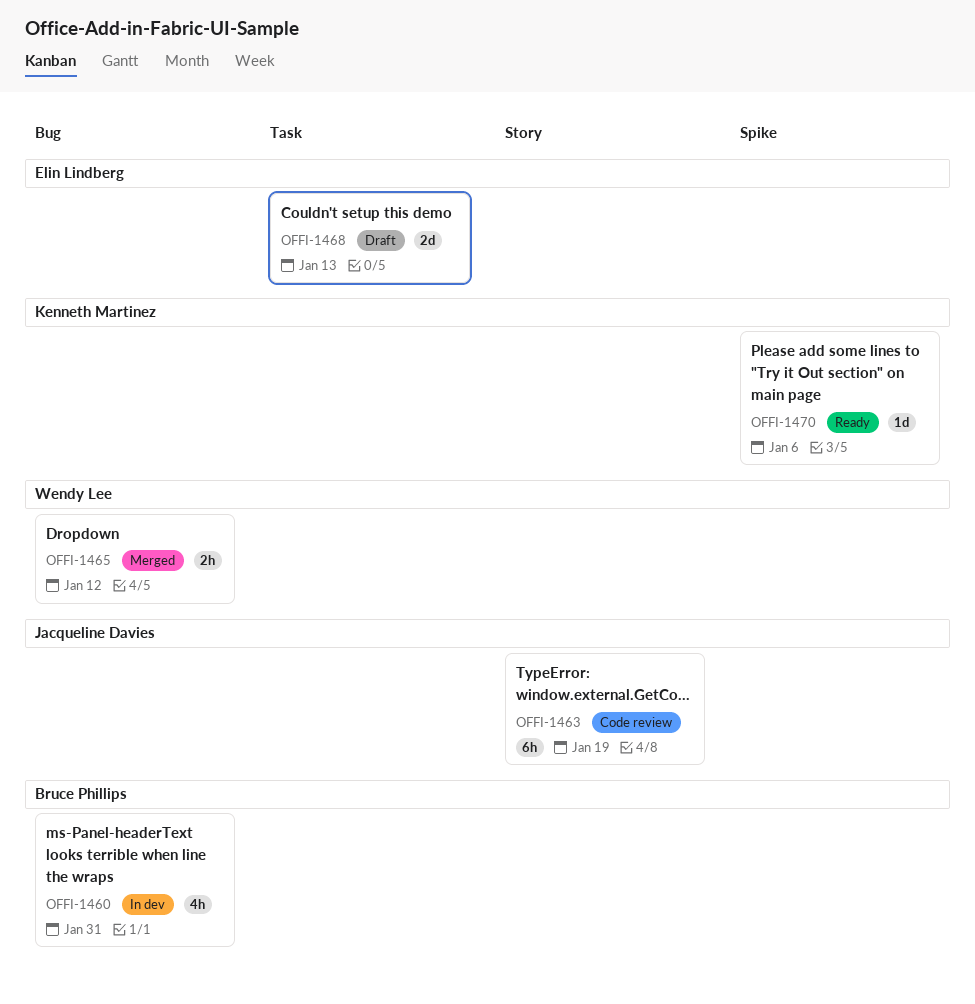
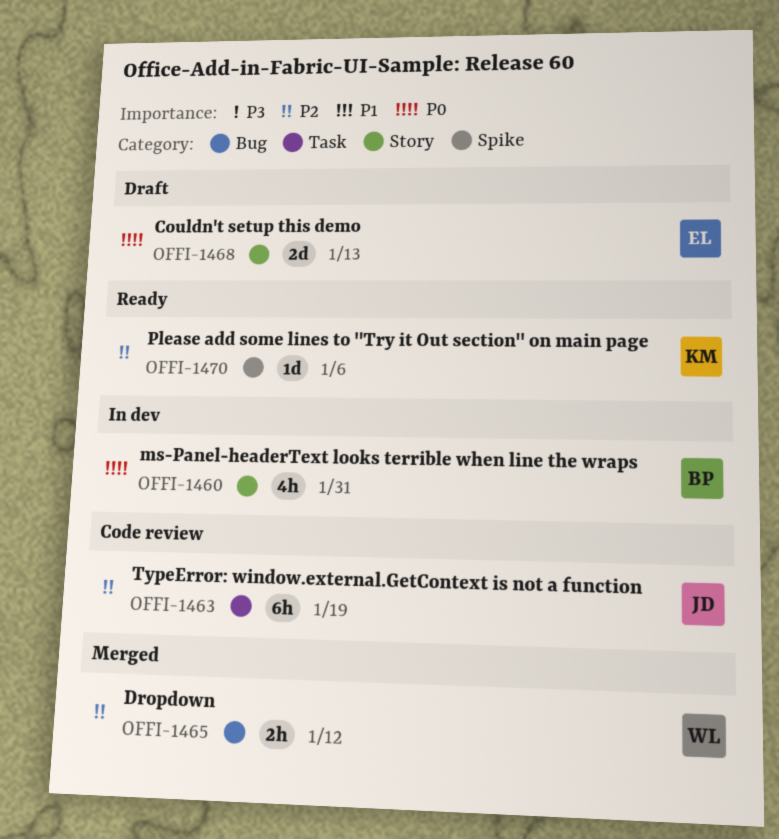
OFFI-1460, label: Bug -> Story
OFFI-1463, label: Story -> Task
OFFI-1468, label: Task -> Story

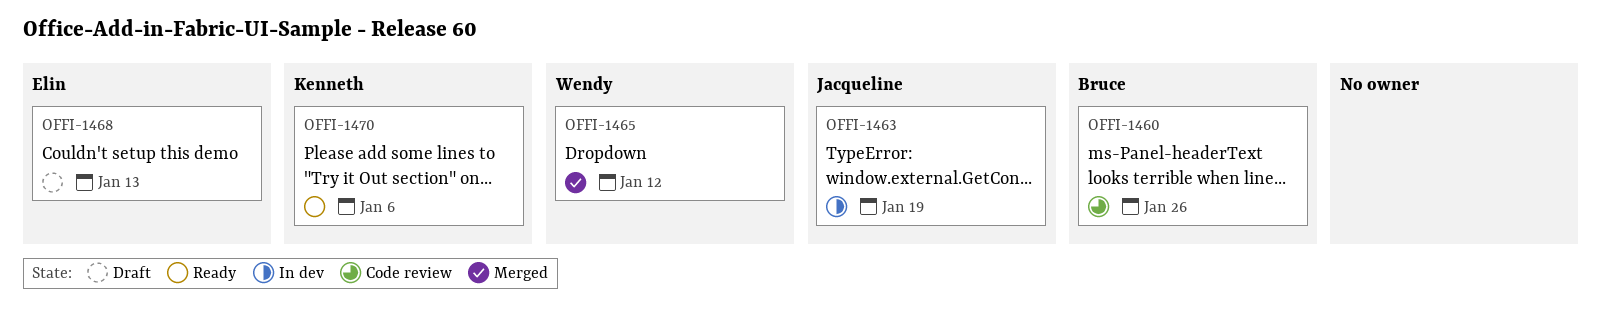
OFFI-1460, status: In dev -> Code review
OFFI-1460, due: Jan 31 -> Jan 26
OFFI-1463, status: Code review -> In dev

